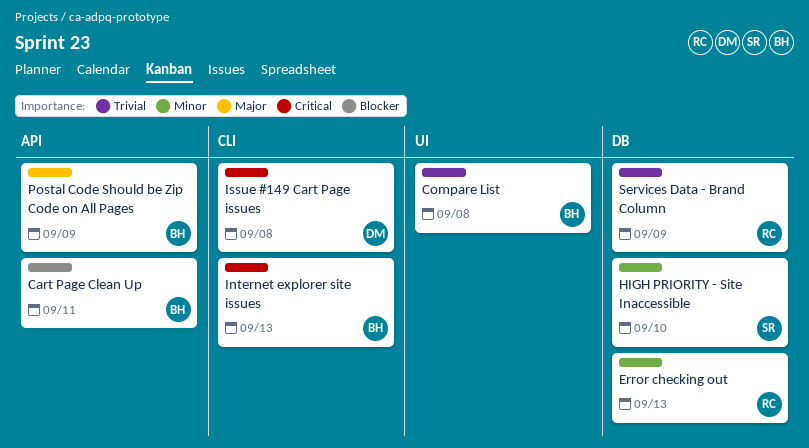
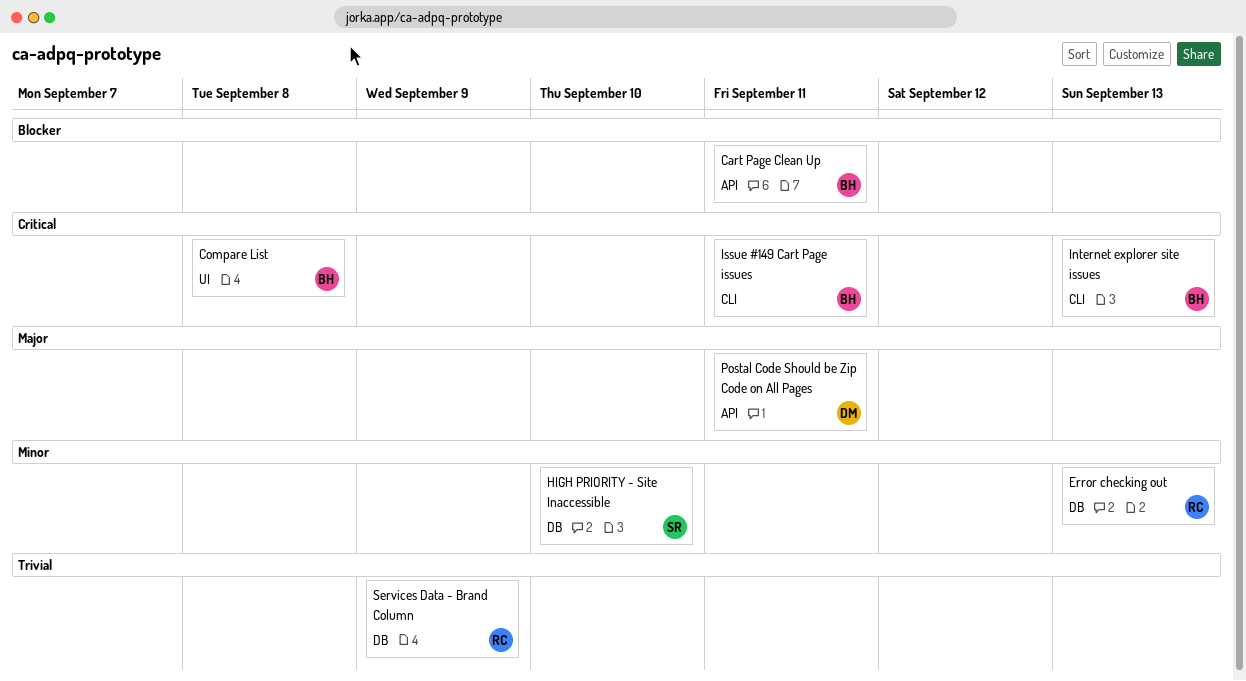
Compare List, priority: Trivial -> Critical
Issue #149 Cart Page issues, owner: DM -> BH
Issue #149 Cart Page issues, due: Sep 8 -> Sep 11
Postal Code Should be Zip Code on All Pages, owner: BH -> DM
Postal Code Should be Zip Code on All Pages, due: Sep 9 -> Sep 11

